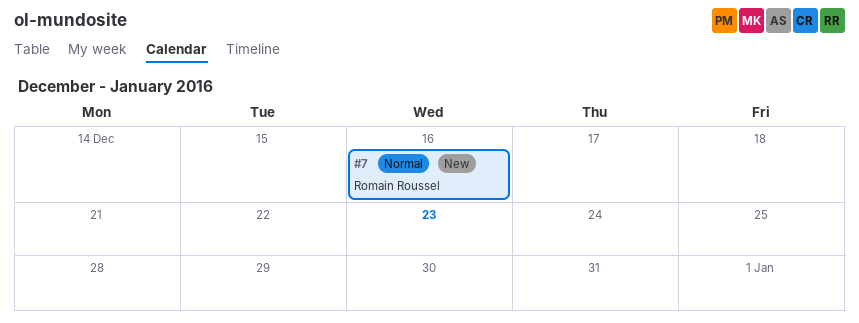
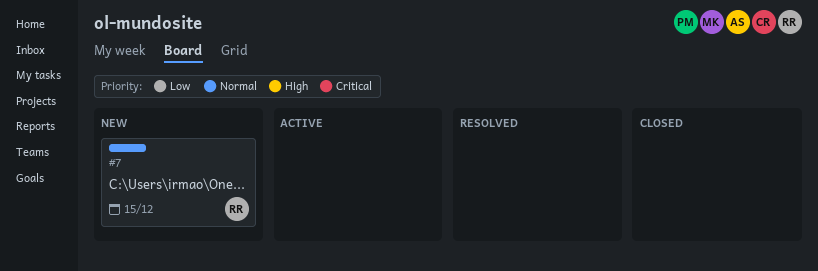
#7, due: Dec 16 -> Dec 15

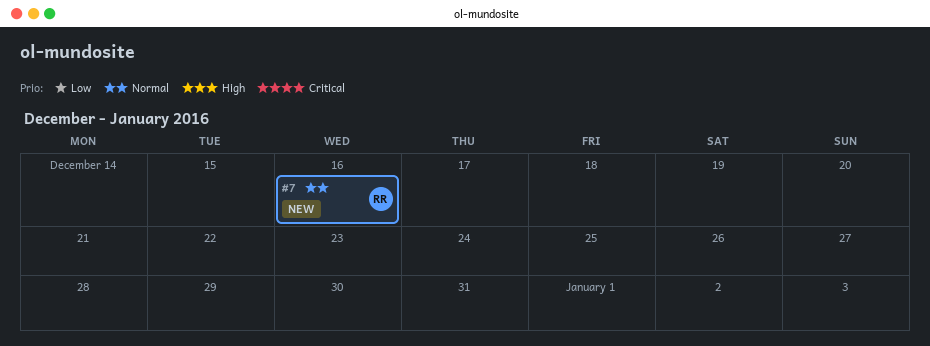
#7, due: Dec 15 -> Dec 16

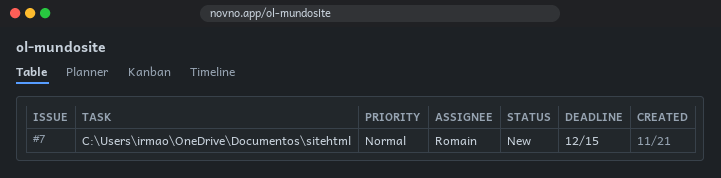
#7, due: Dec 16 -> Dec 15

